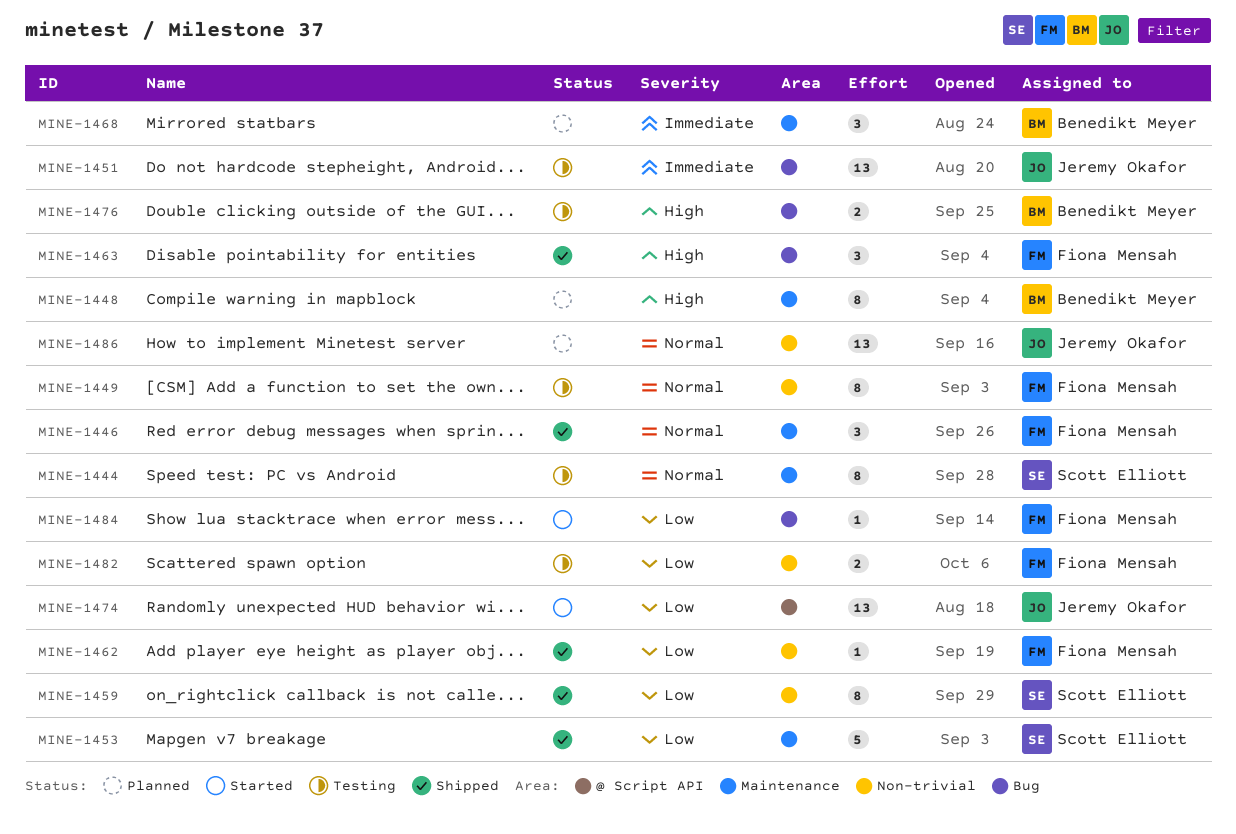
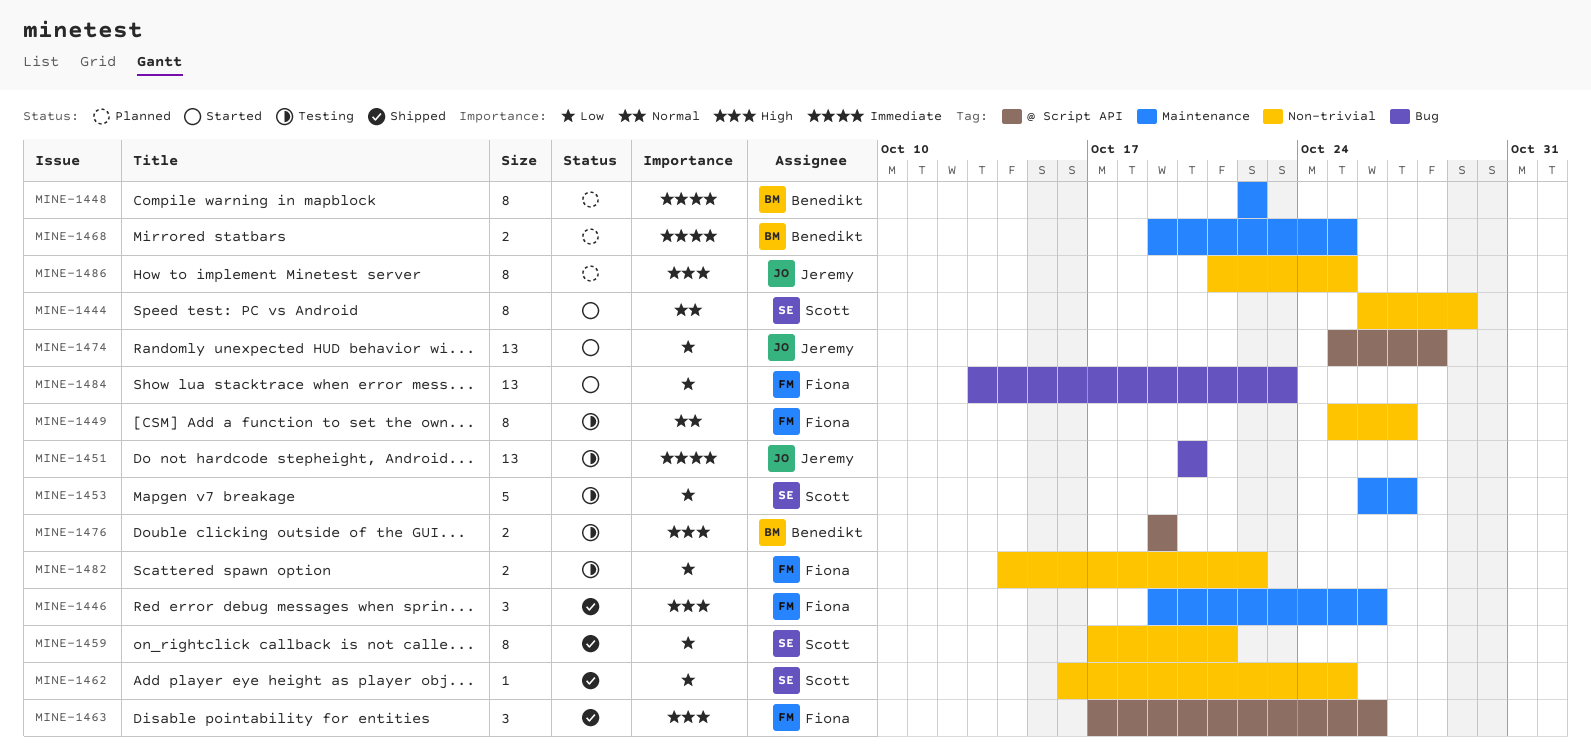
MINE-1444, status: Testing -> Started
MINE-1444, label: Maintenance -> Non-trivial
MINE-1446, priority: Normal -> High
MINE-1448, priority: High -> Immediate
MINE-1453, status: Shipped -> Testing
MINE-1462, owner: Fiona Mensah -> Scott Elliott
MINE-1463, label: Bug -> @ Script API
MINE-1468, estimate: 3 -> 2
MINE-1476, label: Bug -> @ Script API
MINE-1484, estimate: 1 -> 13
MINE-1486, priority: Normal -> High
MINE-1486, estimate: 13 -> 8

